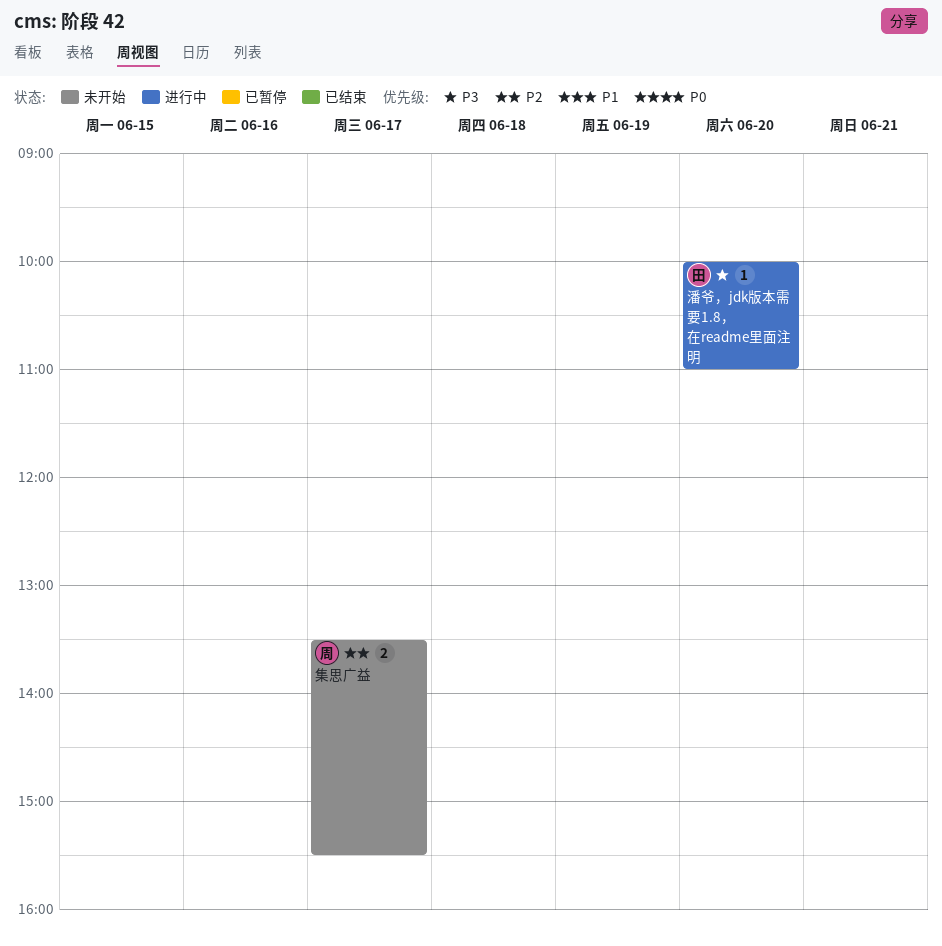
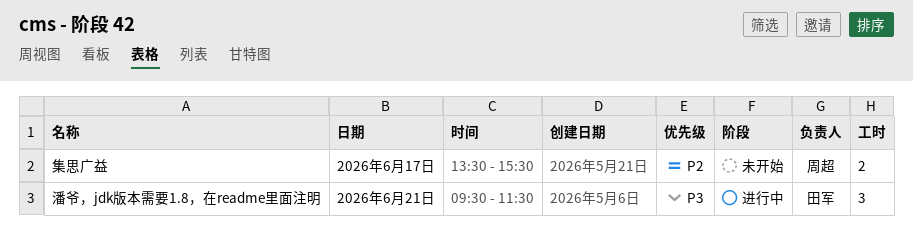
潘爷，jdk版本需要1.8，在readme里面注明, estimate: 1 -> 3
潘爷，jdk版本需要1.8，在readme里面注明, day: Jun 20 -> Jun 21
潘爷，jdk版本需要1.8，在readme里面注明, begins: 10:00 -> 09:30
潘爷，jdk版本需要1.8，在readme里面注明, ends: 11:00 -> 11:30

